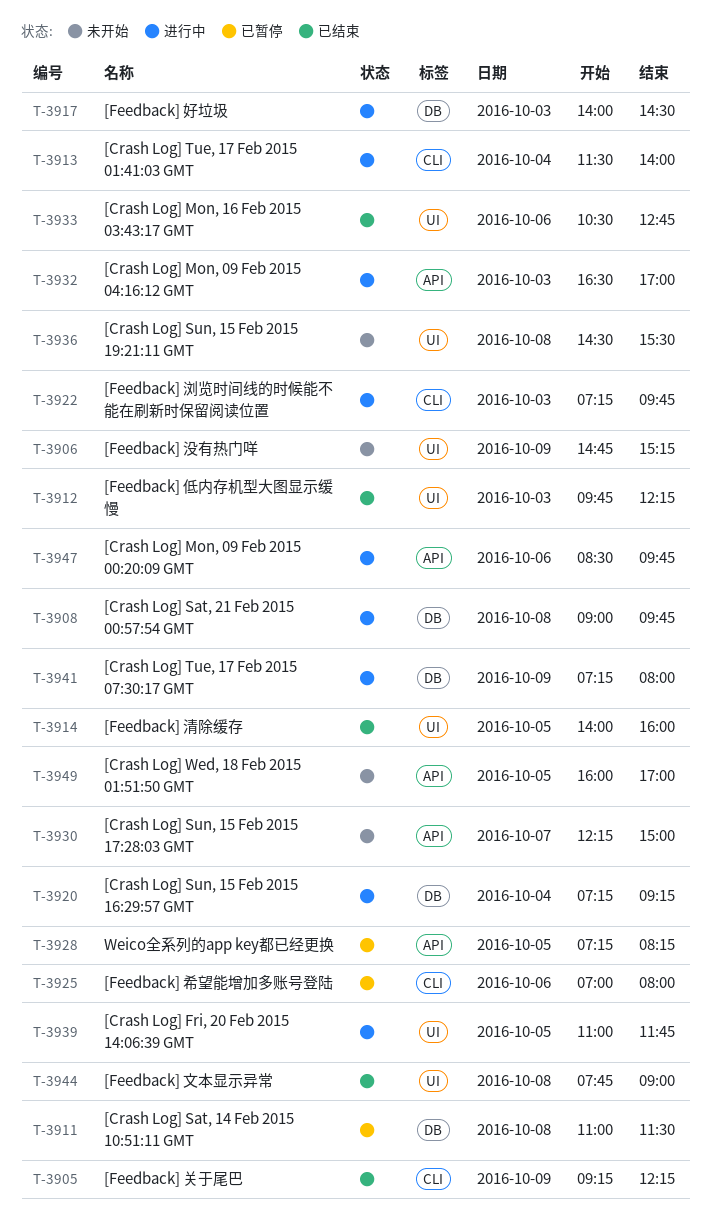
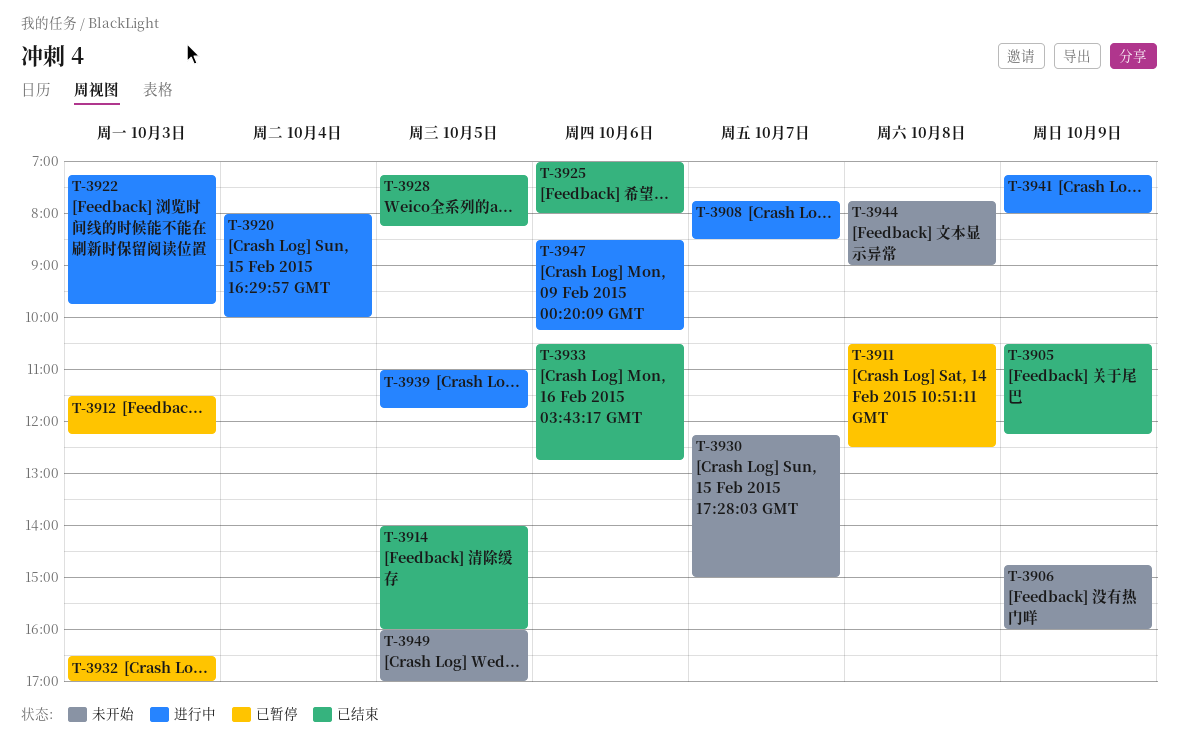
T-3905, begins: 09:15 -> 10:30
T-3906, ends: 15:15 -> 16:00
T-3908, day: Oct 8 -> Oct 7
T-3908, begins: 09:00 -> 07:45
T-3908, ends: 09:45 -> 08:30
T-3911, begins: 11:00 -> 10:30
T-3911, ends: 11:30 -> 12:30
T-3912, status: 已结束 -> 已暂停
T-3912, begins: 09:45 -> 11:30
T-3913: present -> none
T-3917: present -> none
T-3920, begins: 07:15 -> 08:00
T-3920, ends: 09:15 -> 10:00
T-3925, status: 已暂停 -> 已结束
T-3928, status: 已暂停 -> 已结束
T-3932, status: 进行中 -> 已暂停
T-3936: present -> none
T-3944, status: 已结束 -> 未开始
T-3947, ends: 09:45 -> 10:15

